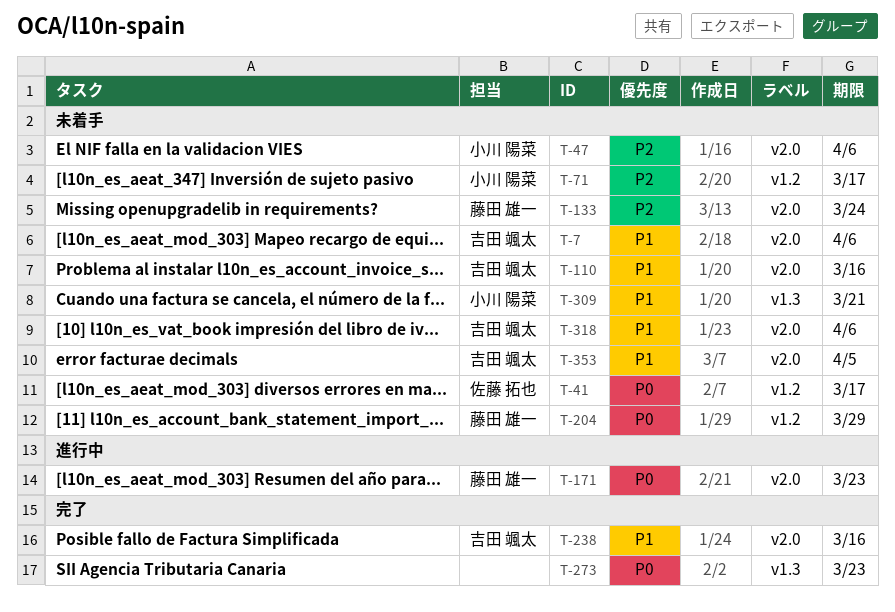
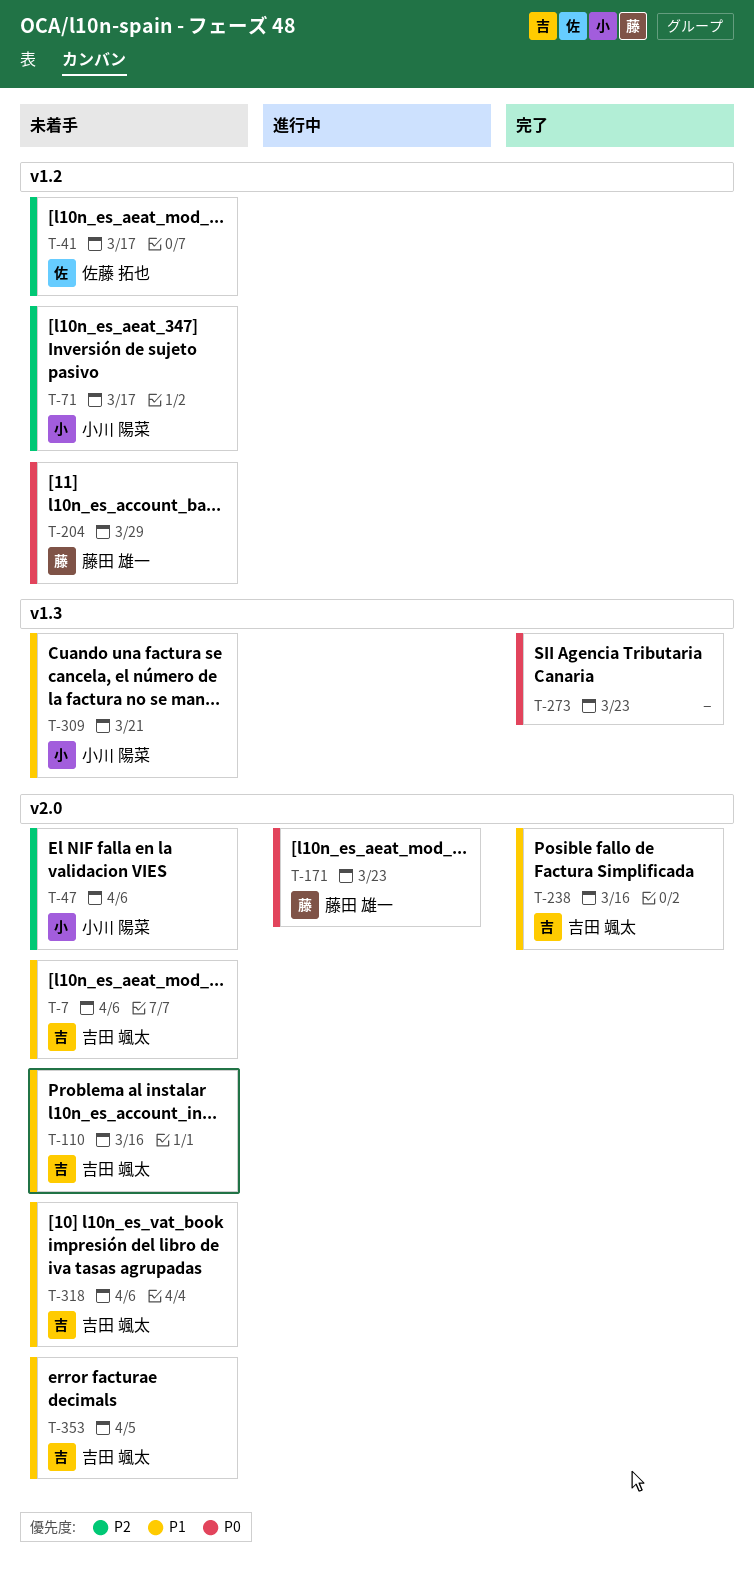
T-41, priority: P0 -> P2
T-133: present -> none

